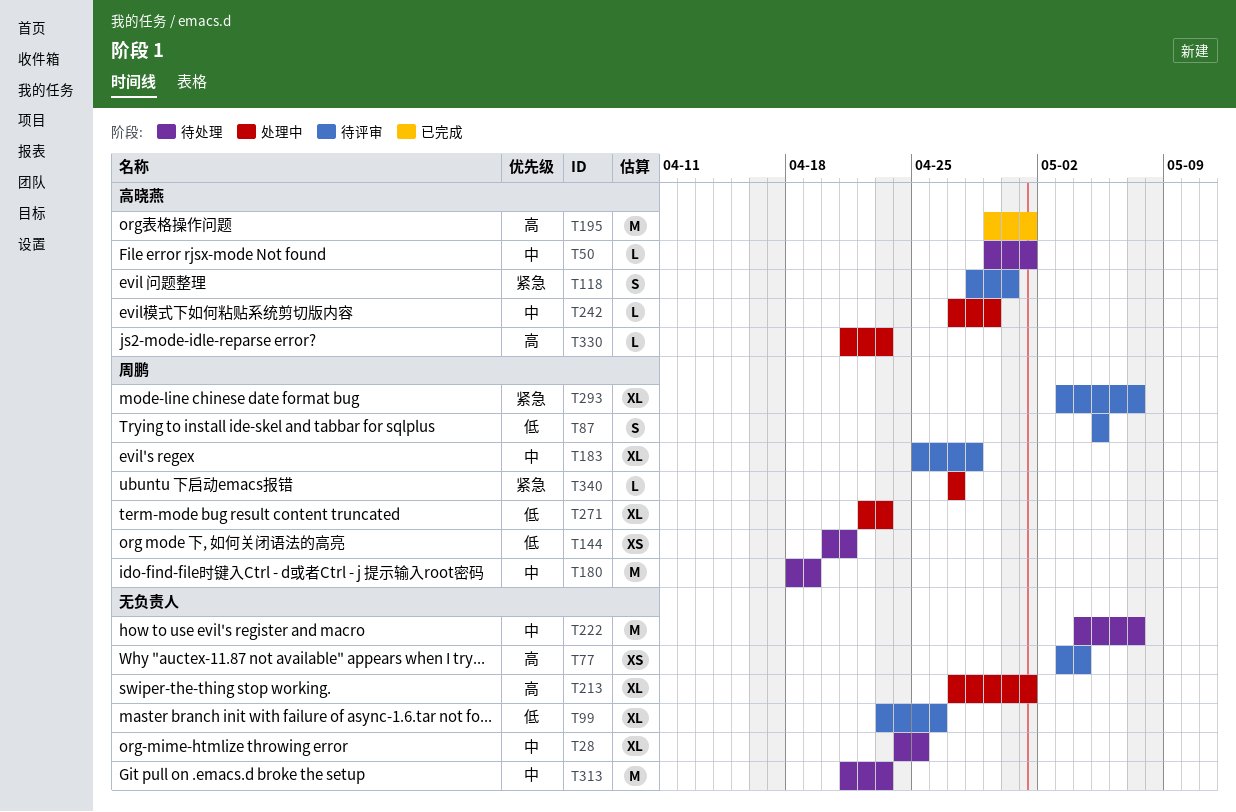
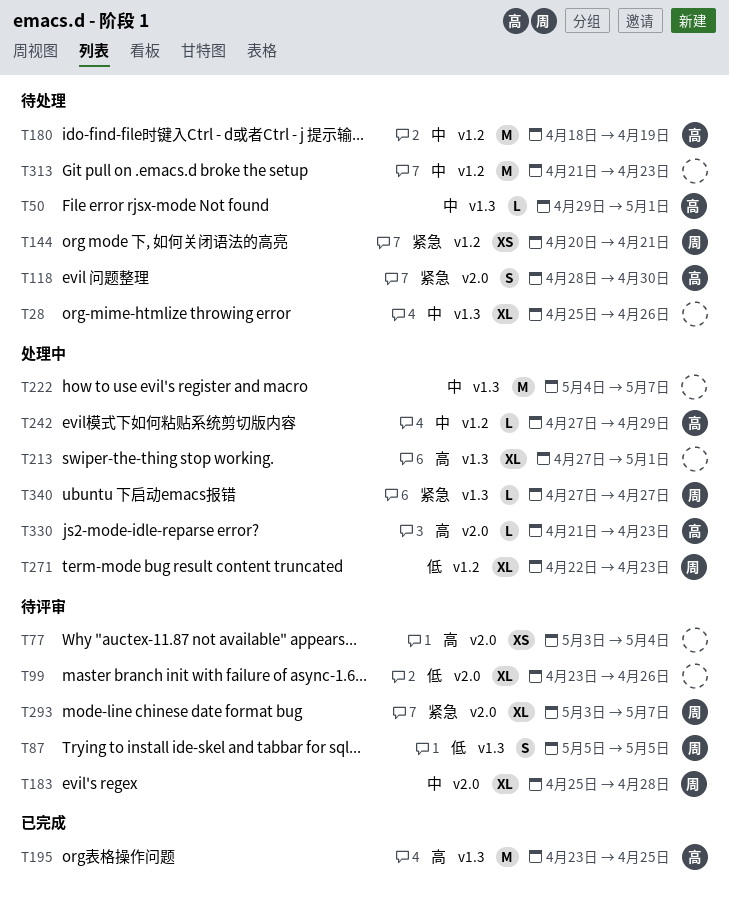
T28, start: Apr 24 -> Apr 25
T28, due: Apr 25 -> Apr 26
T118, status: 待评审 -> 待处理
T144, priority: 低 -> 紧急
T180, owner: 周鹏 -> 高晓燕
T195, start: Apr 29 -> Apr 23
T195, due: May 1 -> Apr 25
T222, status: 待处理 -> 处理中

